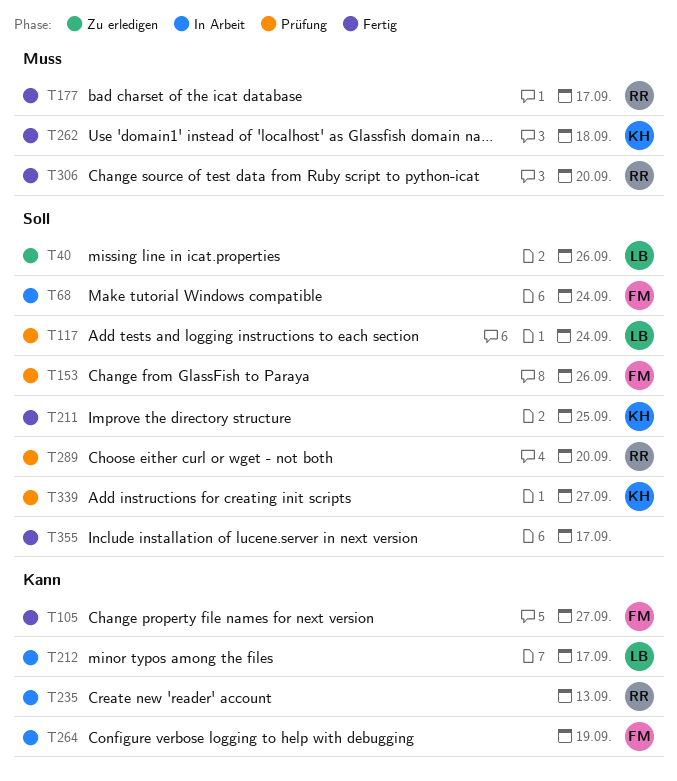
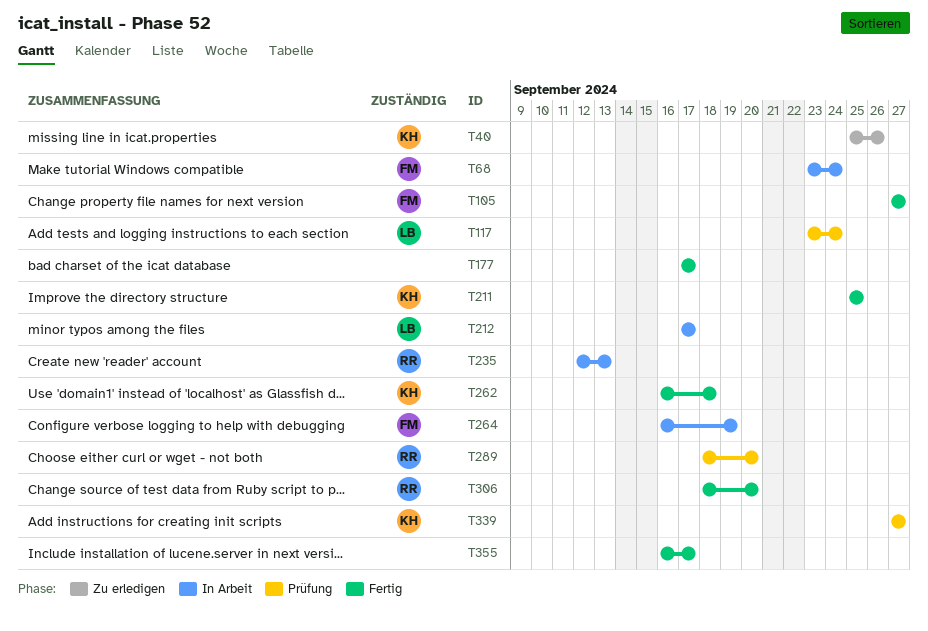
T40, owner: LB -> KH
T153: present -> none
T177, owner: RR -> none

